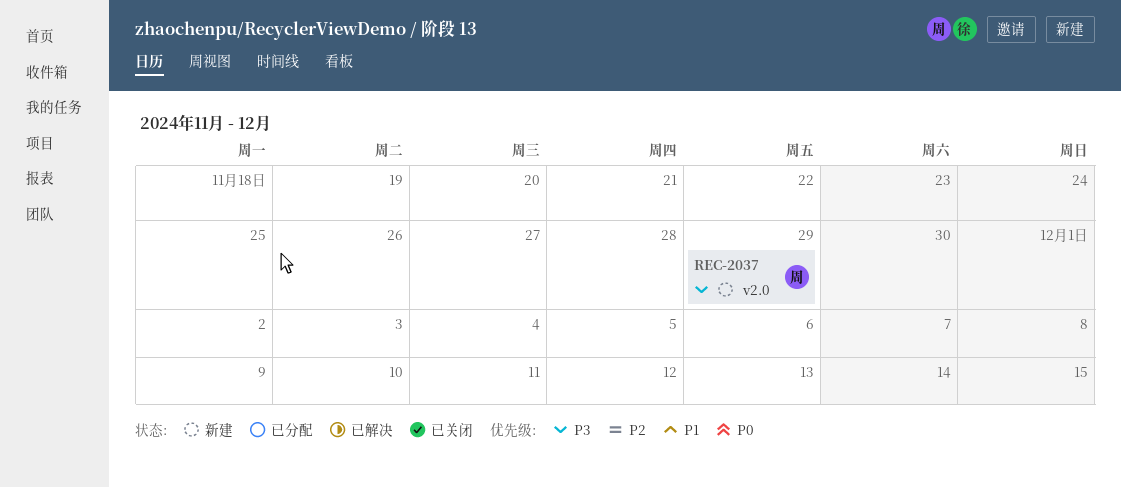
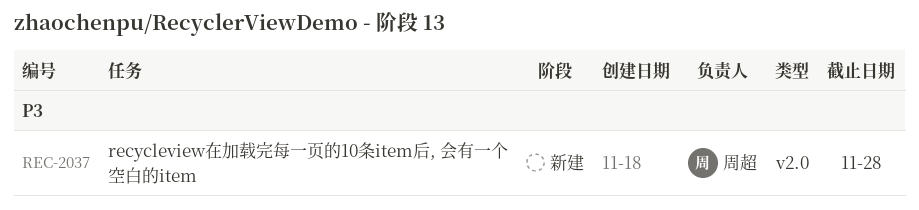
REC-2037, due: Nov 29 -> Nov 28

